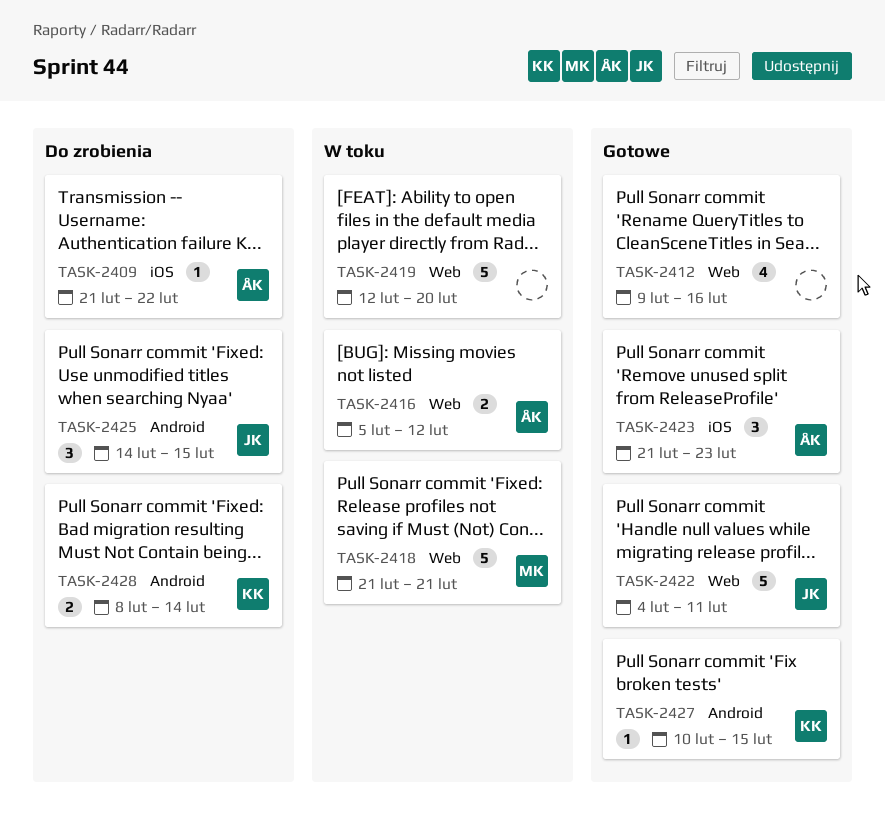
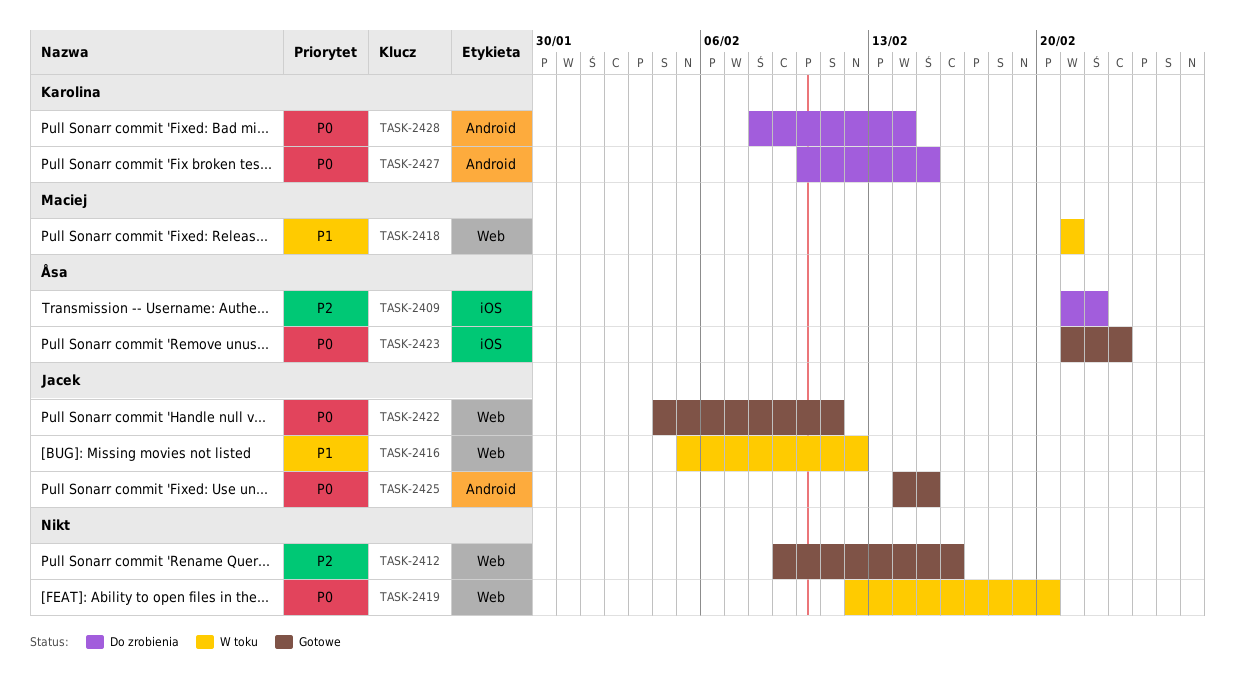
TASK-2416, owner: Åsa -> Jacek
TASK-2425, status: Do zrobienia -> Gotowe
TASK-2427, status: Gotowe -> Do zrobienia

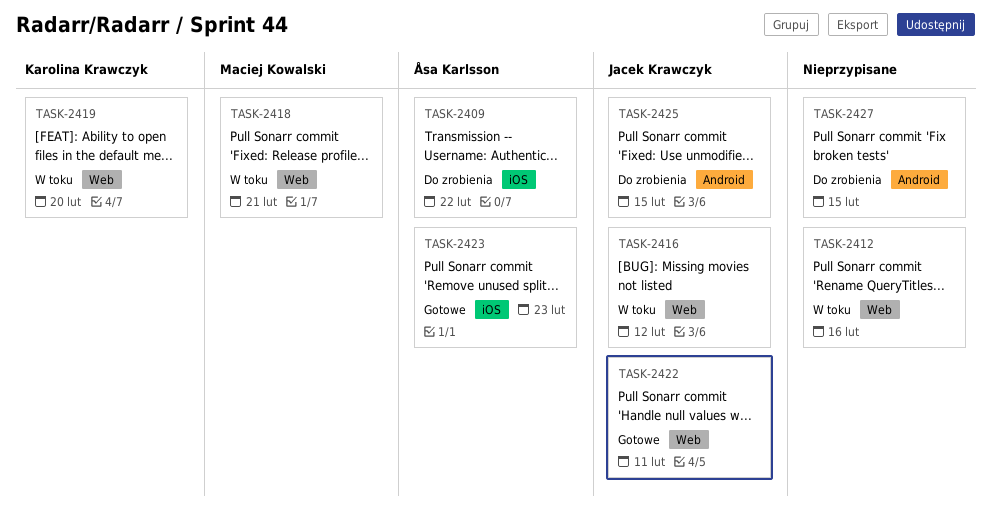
TASK-2412, status: Gotowe -> W toku
TASK-2419, owner: none -> Karolina Krawczyk
TASK-2425, status: Gotowe -> Do zrobienia
TASK-2427, owner: Karolina Krawczyk -> none
TASK-2428: present -> none

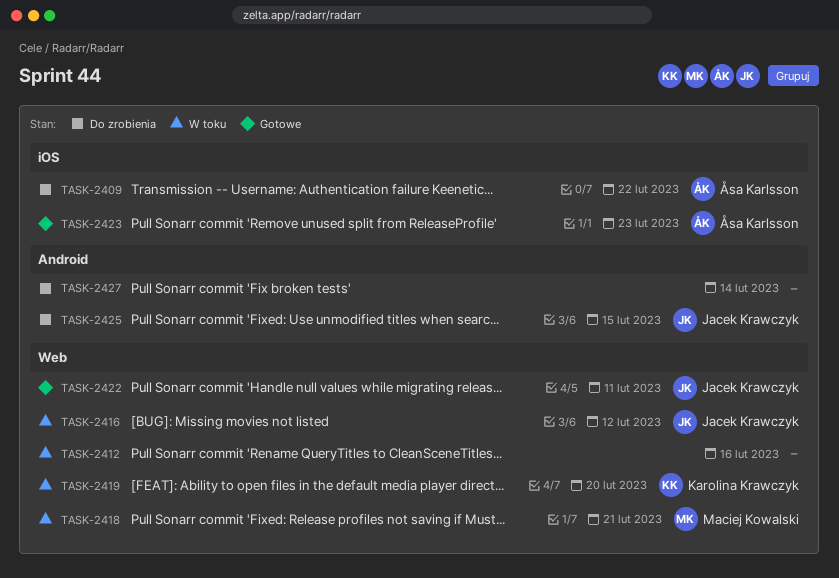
TASK-2427, due: Feb 15 -> Feb 14

